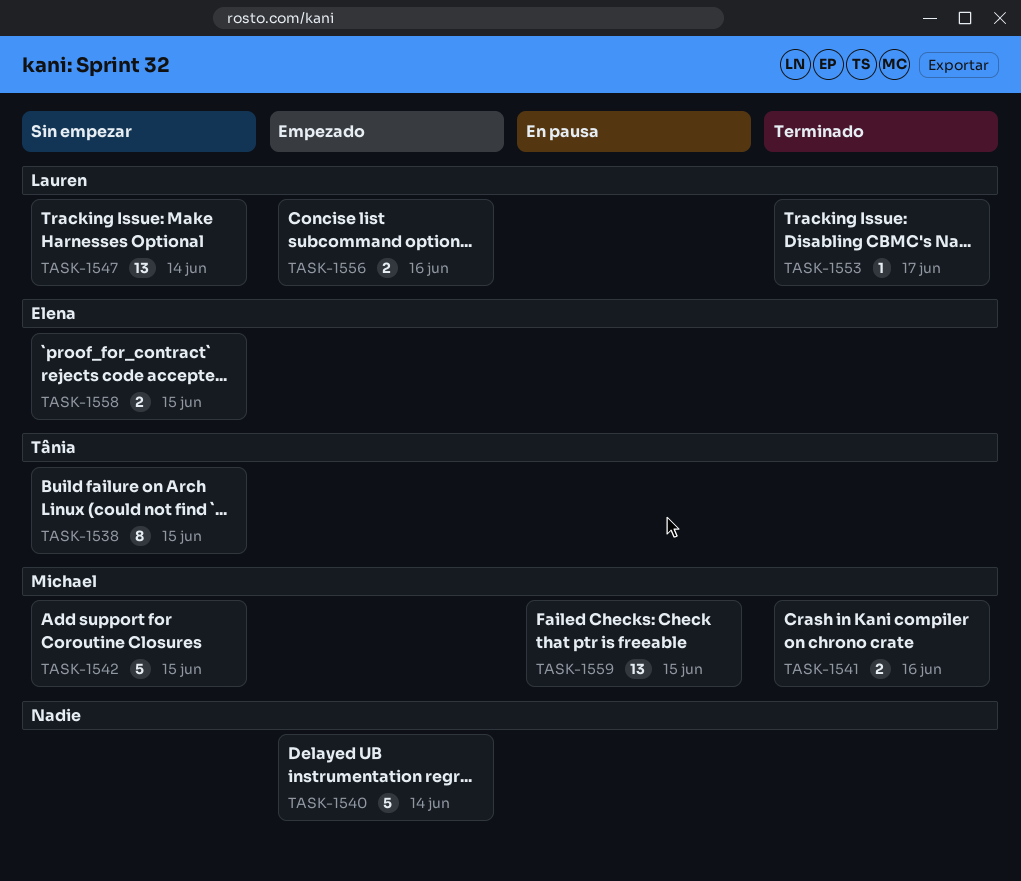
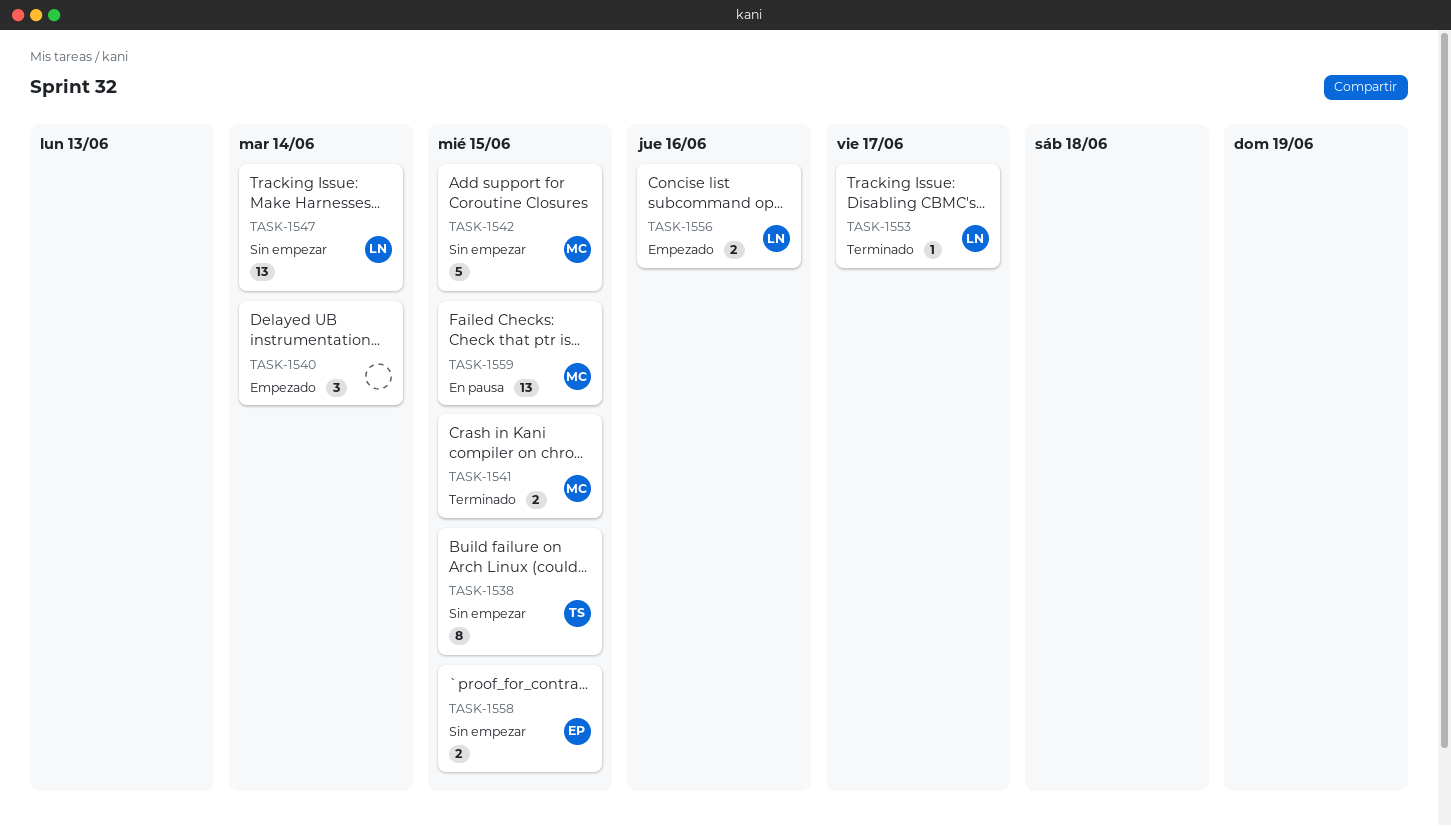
TASK-1540, estimate: 5 -> 3
TASK-1541, due: Jun 16 -> Jun 15

